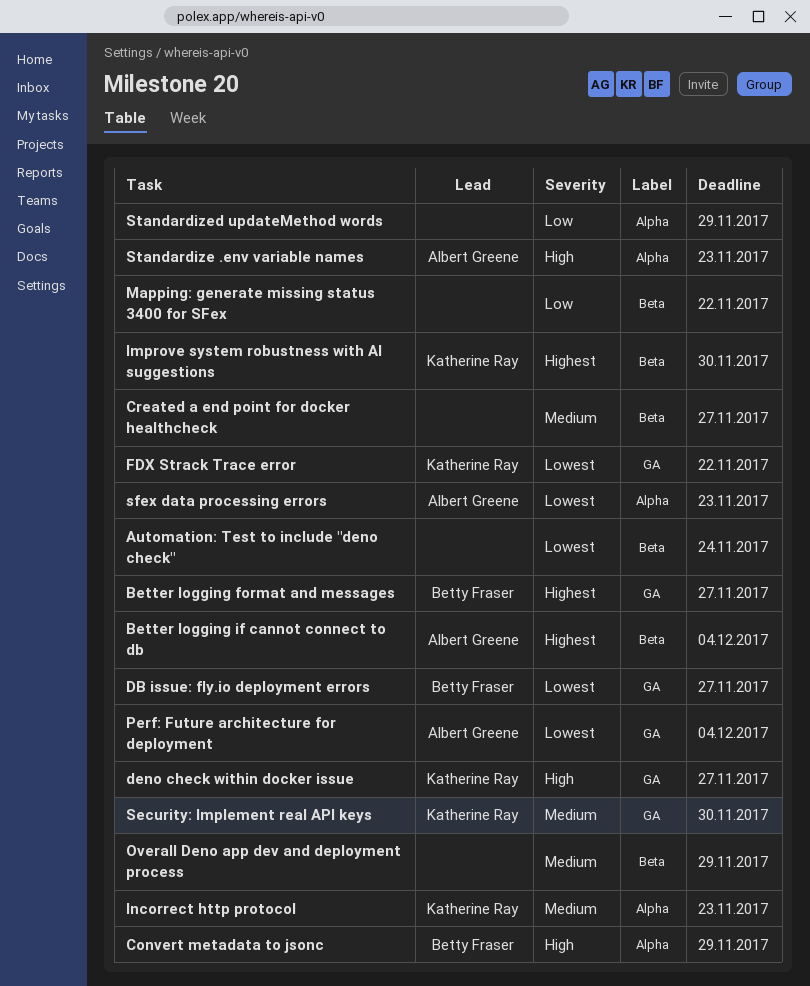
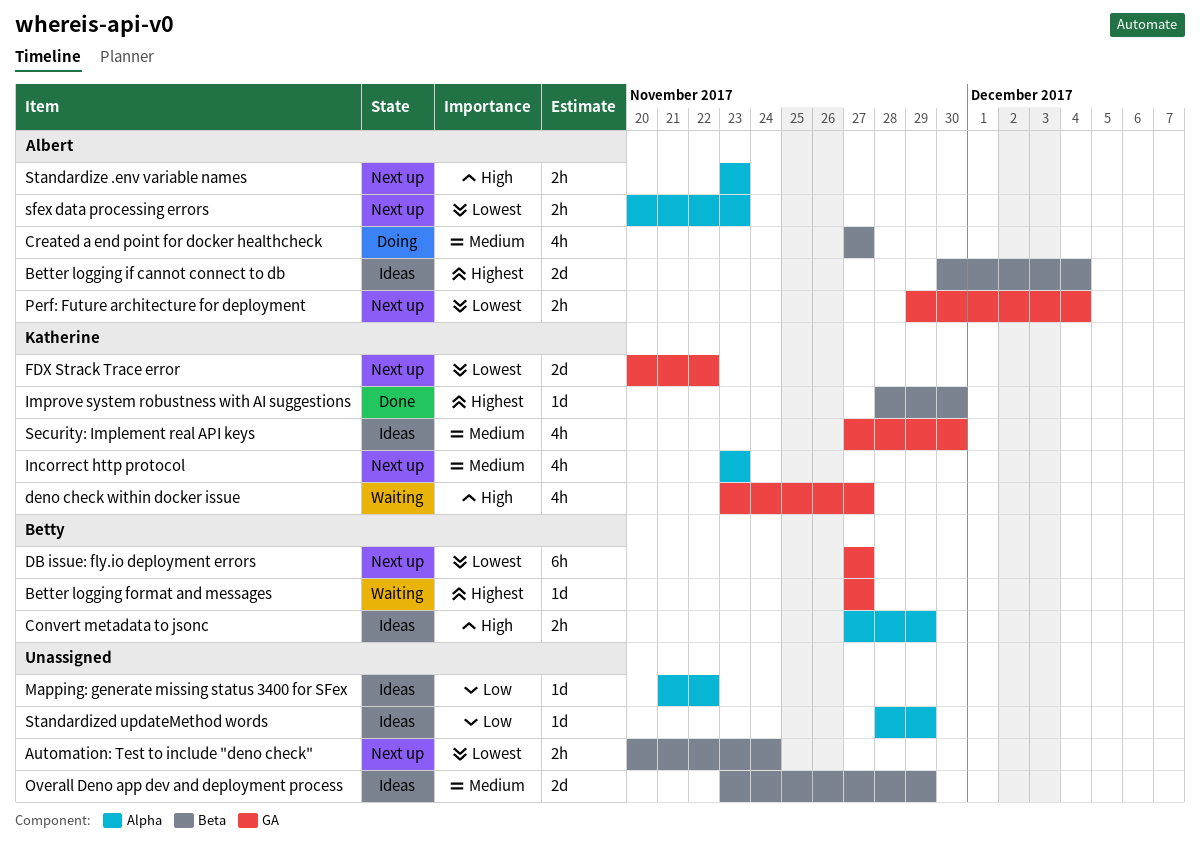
Created a end point for docker healthcheck, owner: none -> Albert Greene
Mapping: generate missing status 3400 for SFex, label: Beta -> Alpha

